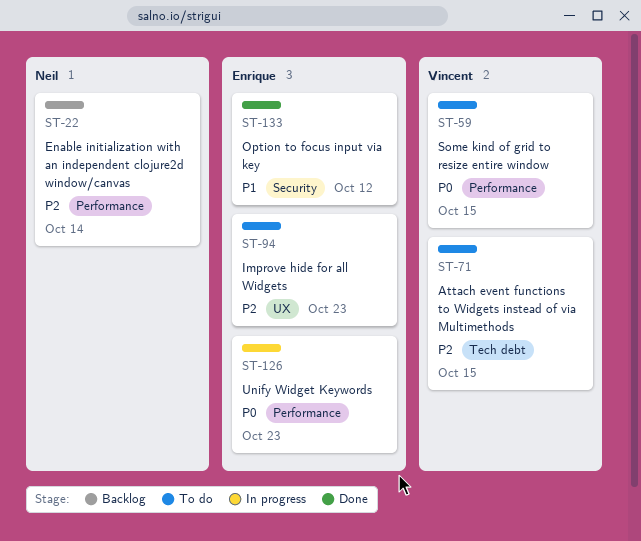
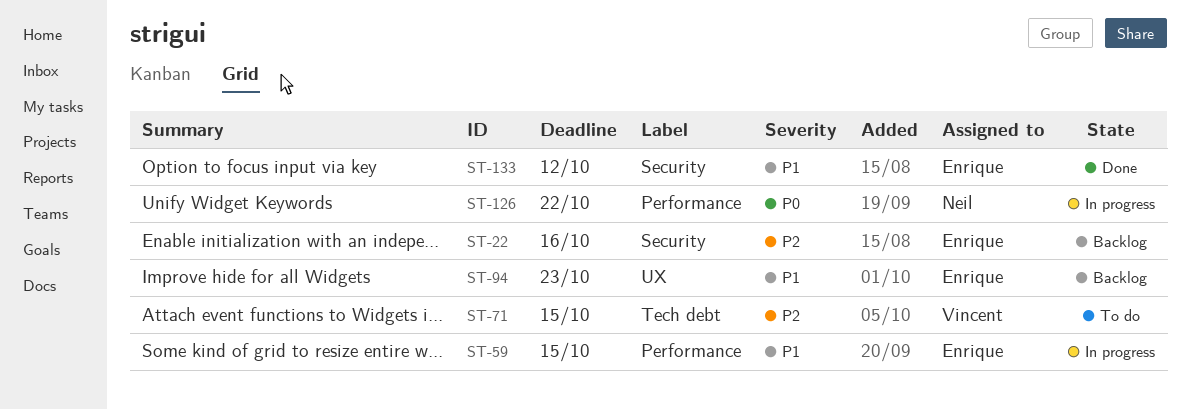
ST-22, owner: Neil -> Enrique
ST-22, label: Performance -> Security
ST-22, due: Oct 14 -> Oct 16
ST-59, status: To do -> In progress
ST-59, owner: Vincent -> Enrique
ST-59, priority: P0 -> P1
ST-94, status: To do -> Backlog
ST-94, priority: P2 -> P1
ST-126, owner: Enrique -> Neil
ST-126, due: Oct 23 -> Oct 22

